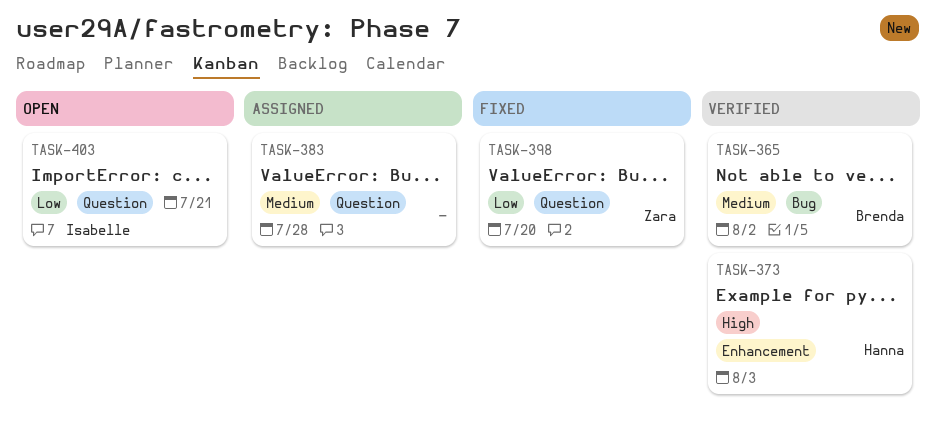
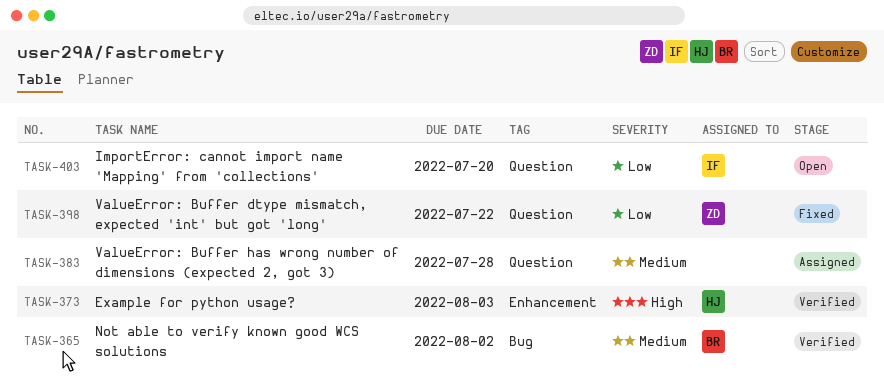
TASK-398, due: Jul 20 -> Jul 22
TASK-403, due: Jul 21 -> Jul 20

